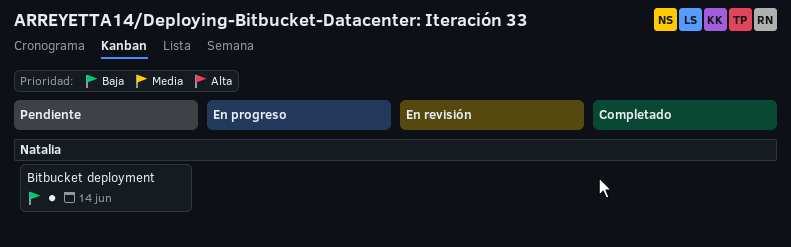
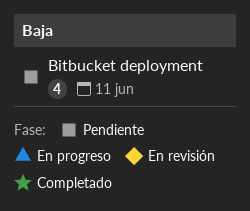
Bitbucket deployment, estimate: 1 -> 4
Bitbucket deployment, due: Jun 14 -> Jun 11

